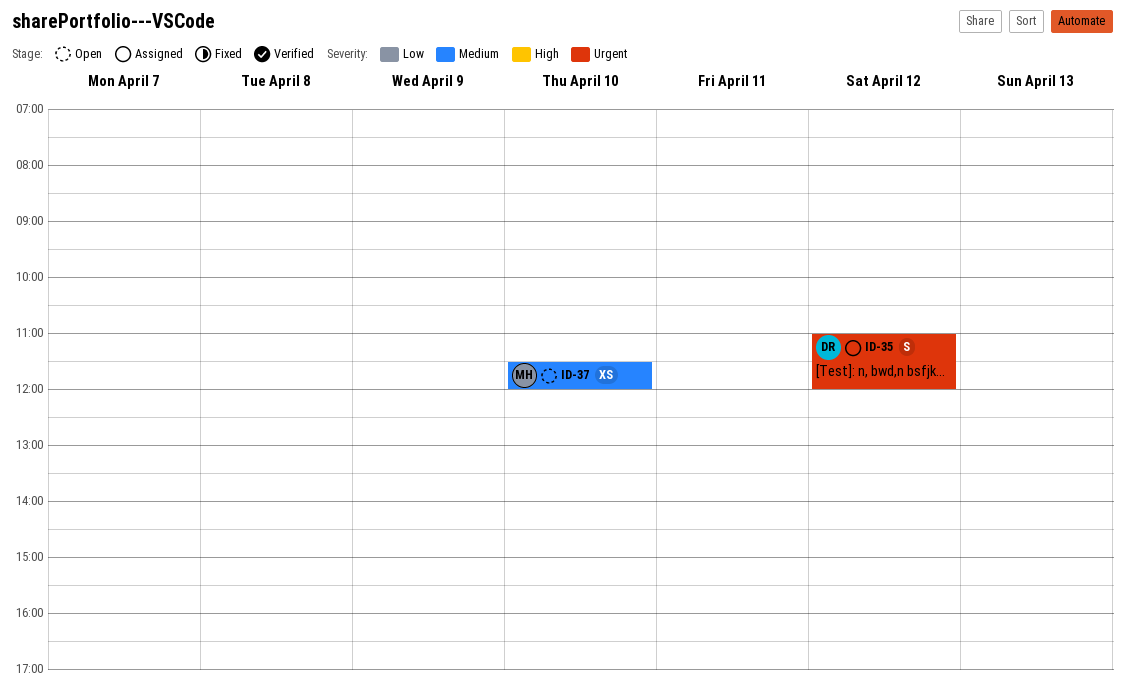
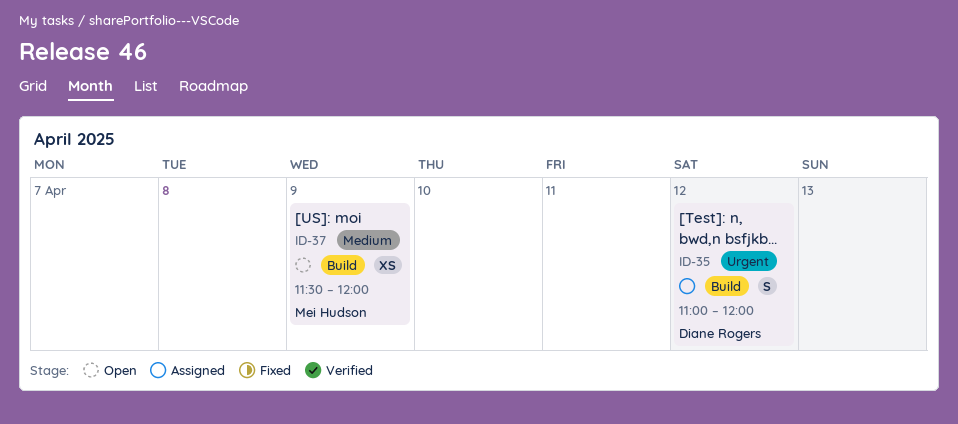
ID-37, day: Apr 10 -> Apr 9

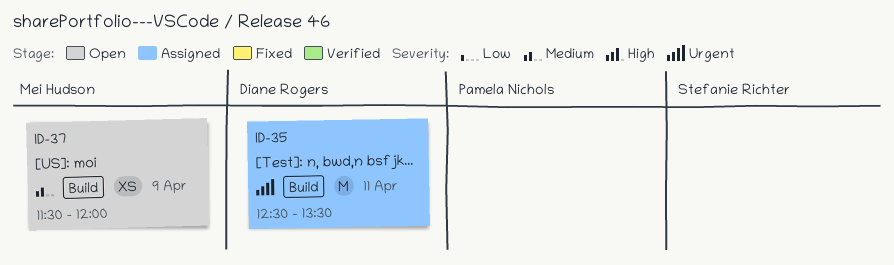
ID-35, estimate: S -> M
ID-35, day: Apr 12 -> Apr 11
ID-35, begins: 11:00 -> 12:30
ID-35, ends: 12:00 -> 13:30

